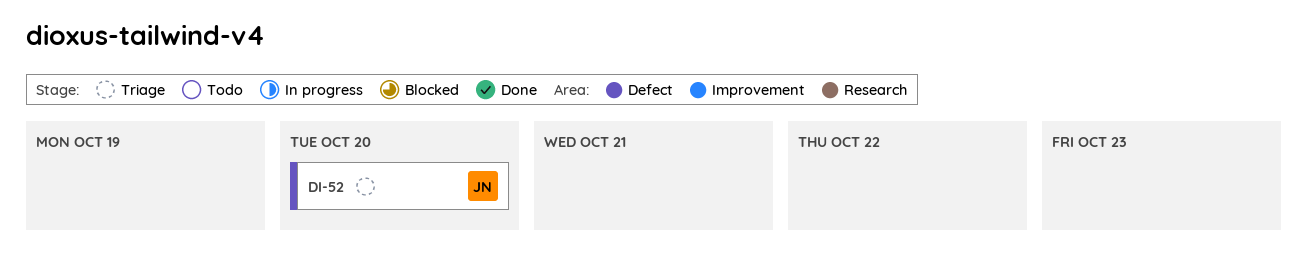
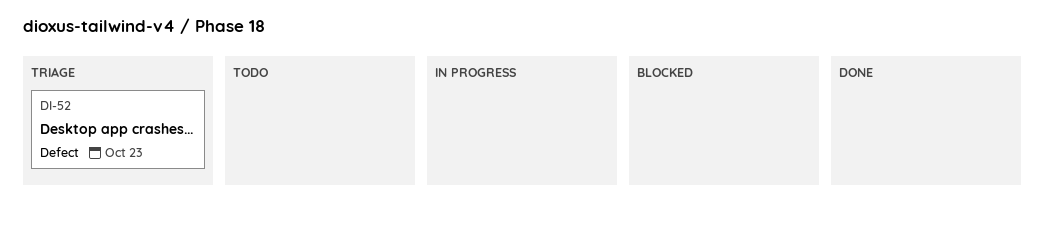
DI-52, due: Oct 20 -> Oct 23

